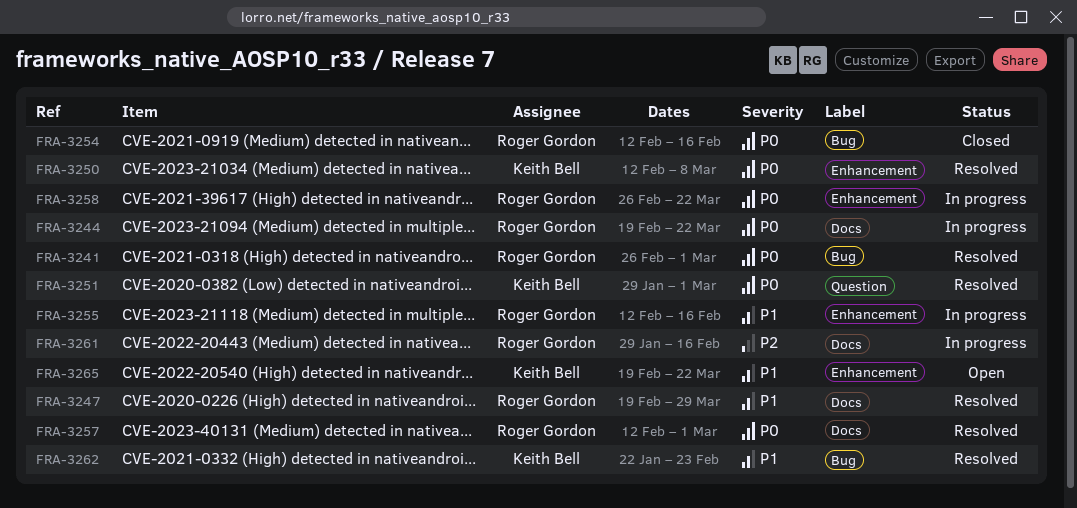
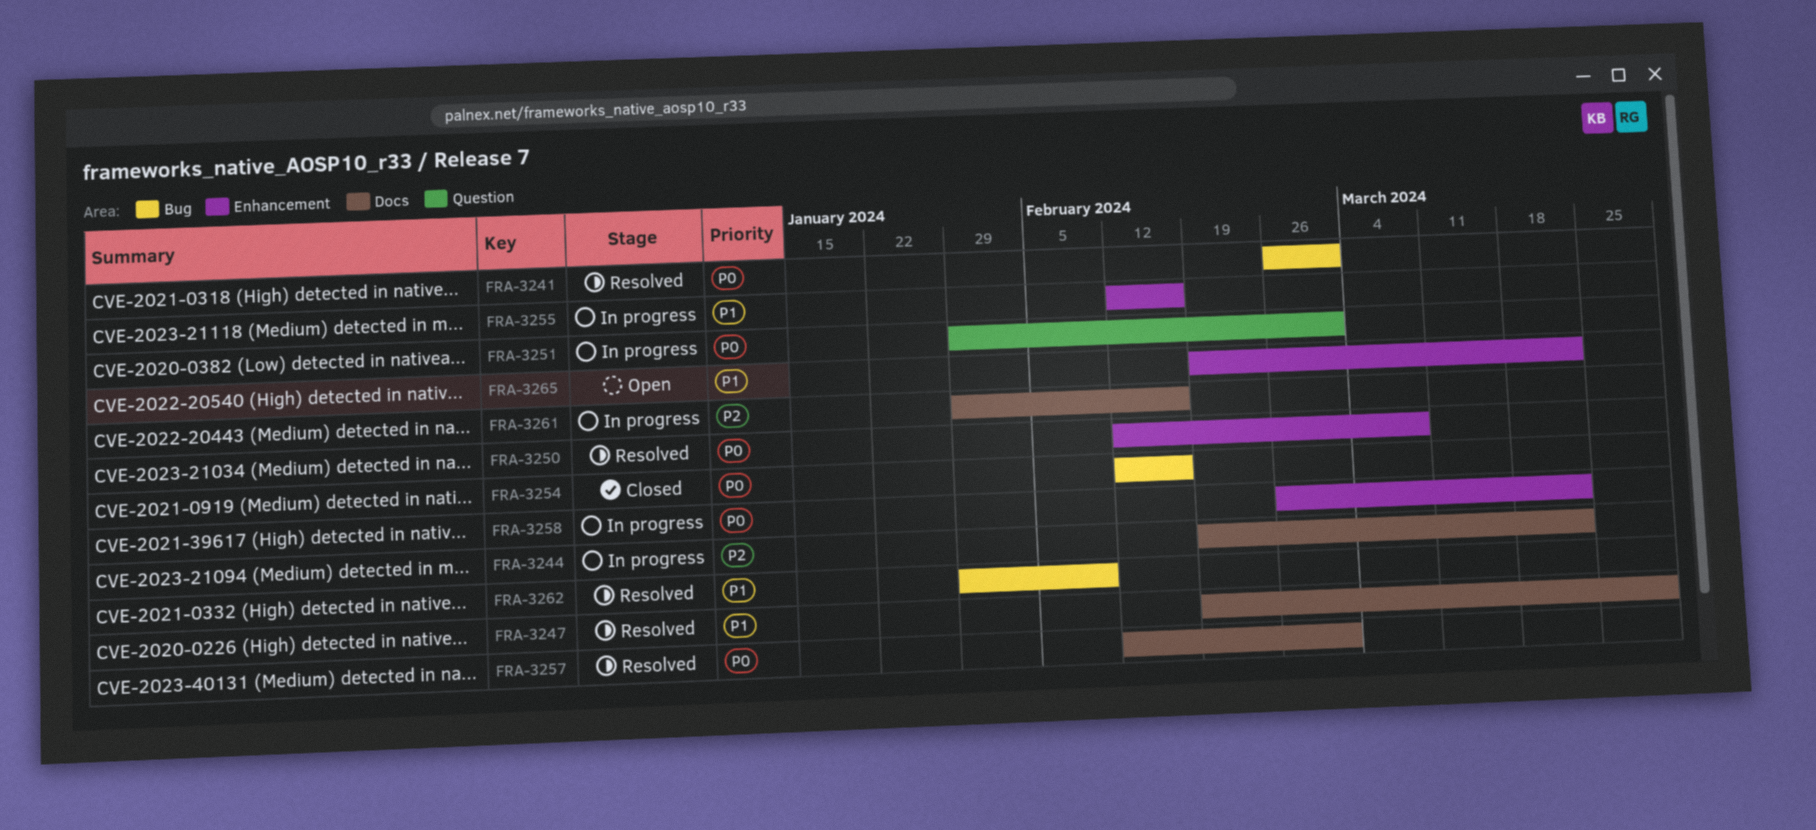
FRA-3244, priority: P0 -> P2
FRA-3251, status: Resolved -> In progress
FRA-3262, start: Jan 22 -> Jan 29
FRA-3262, due: Feb 23 -> Feb 9

